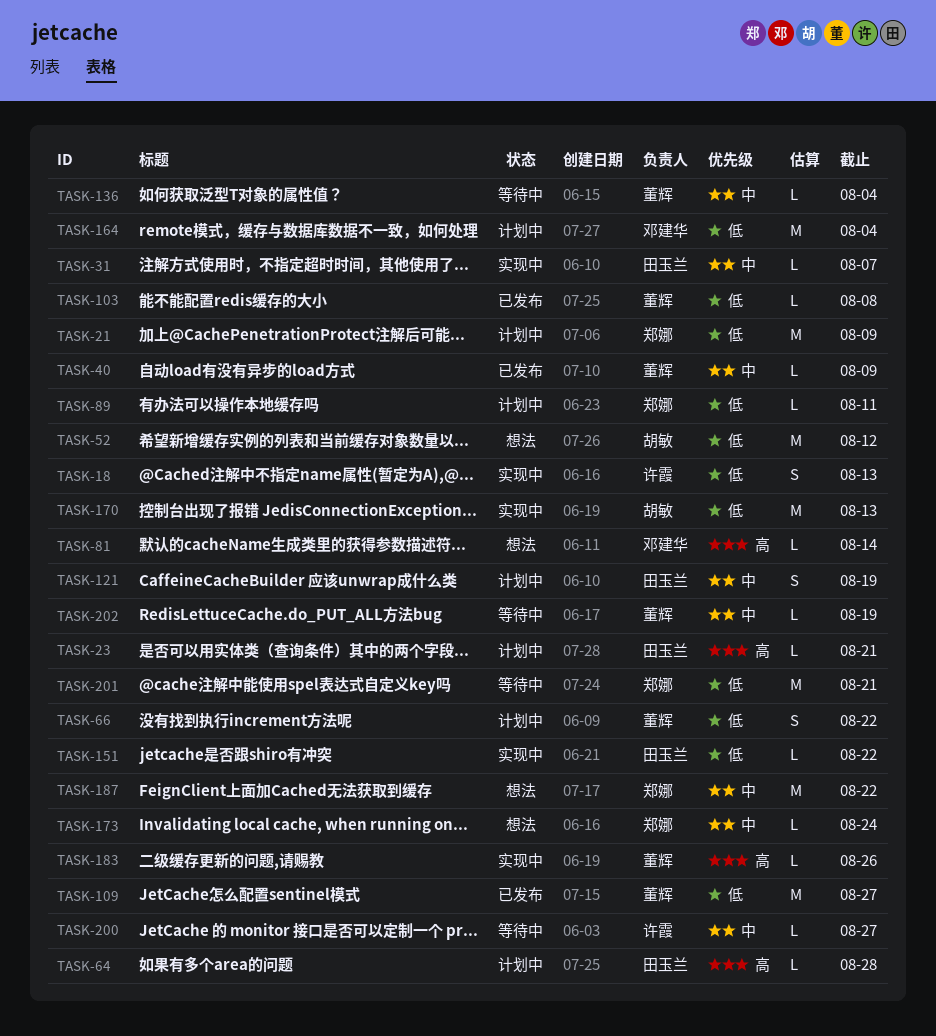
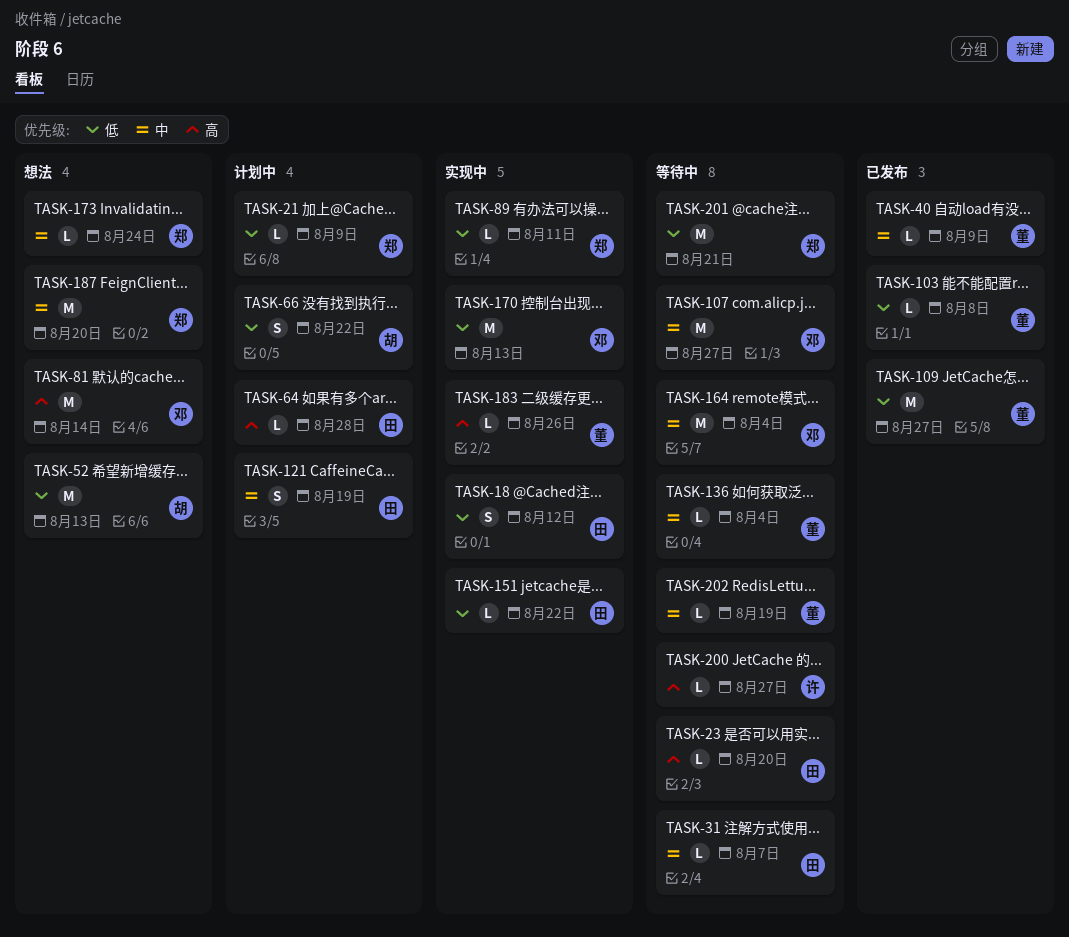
TASK-18, owner: 许霞 -> 田玉兰
TASK-18, due: Aug 13 -> Aug 12
TASK-21, estimate: M -> L
TASK-23, status: 计划中 -> 等待中
TASK-23, due: Aug 21 -> Aug 20
TASK-31, status: 实现中 -> 等待中
TASK-52, due: Aug 12 -> Aug 13
TASK-66, owner: 董辉 -> 胡敏
TASK-81, estimate: L -> M
TASK-89, status: 计划中 -> 实现中
TASK-107: none -> present
TASK-164, status: 计划中 -> 等待中
TASK-164, priority: 低 -> 中
TASK-170, owner: 胡敏 -> 邓建华
TASK-187, due: Aug 22 -> Aug 20
TASK-200, priority: 中 -> 高

